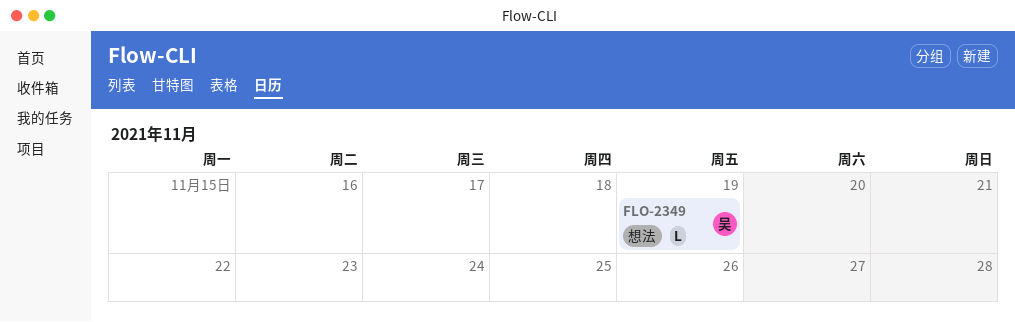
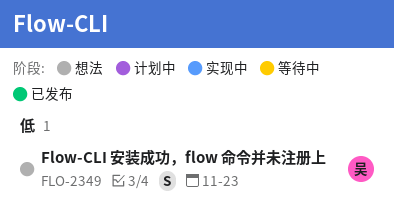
FLO-2349, estimate: L -> S
FLO-2349, due: Nov 19 -> Nov 23

